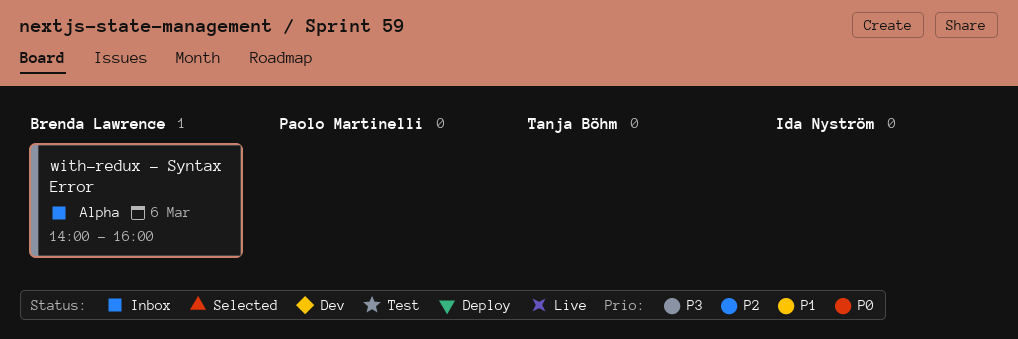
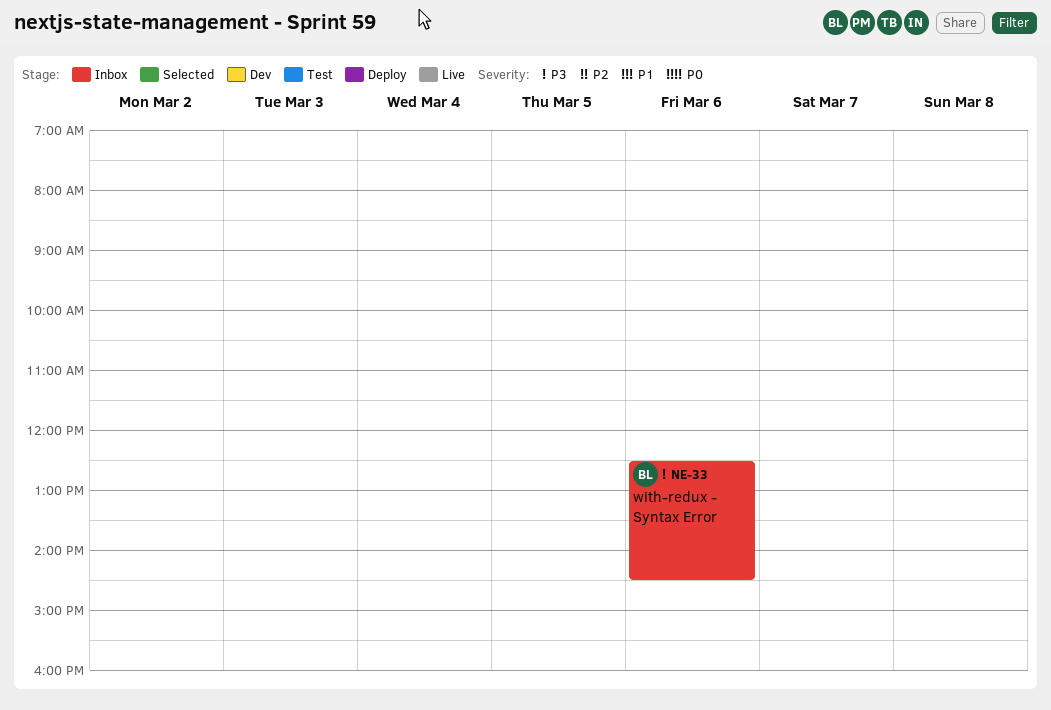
with-redux - Syntax Error, begins: 14:00 -> 12:30
with-redux - Syntax Error, ends: 16:00 -> 14:30

